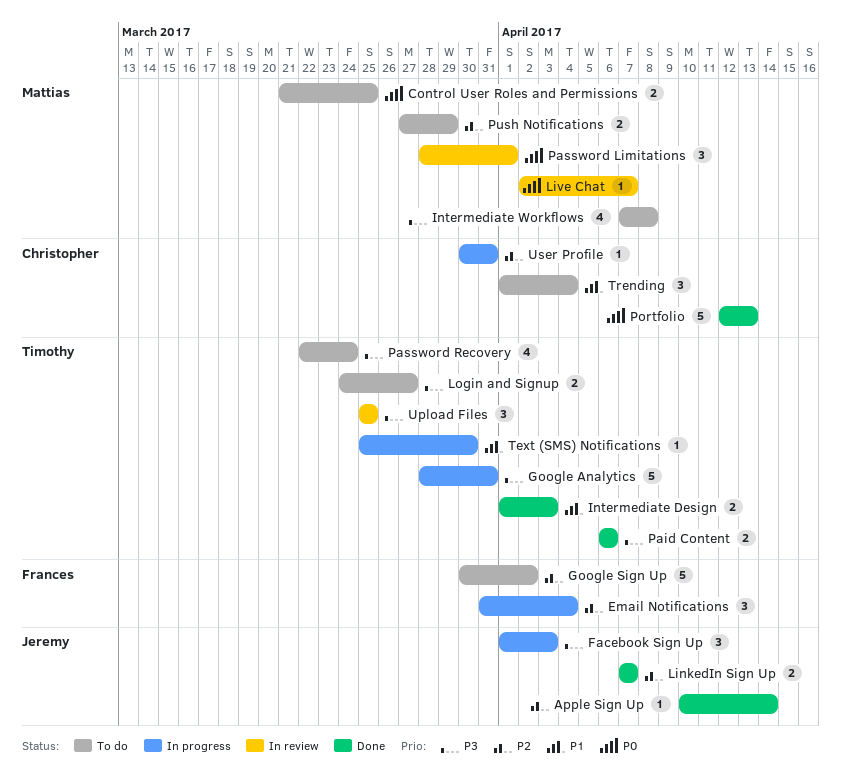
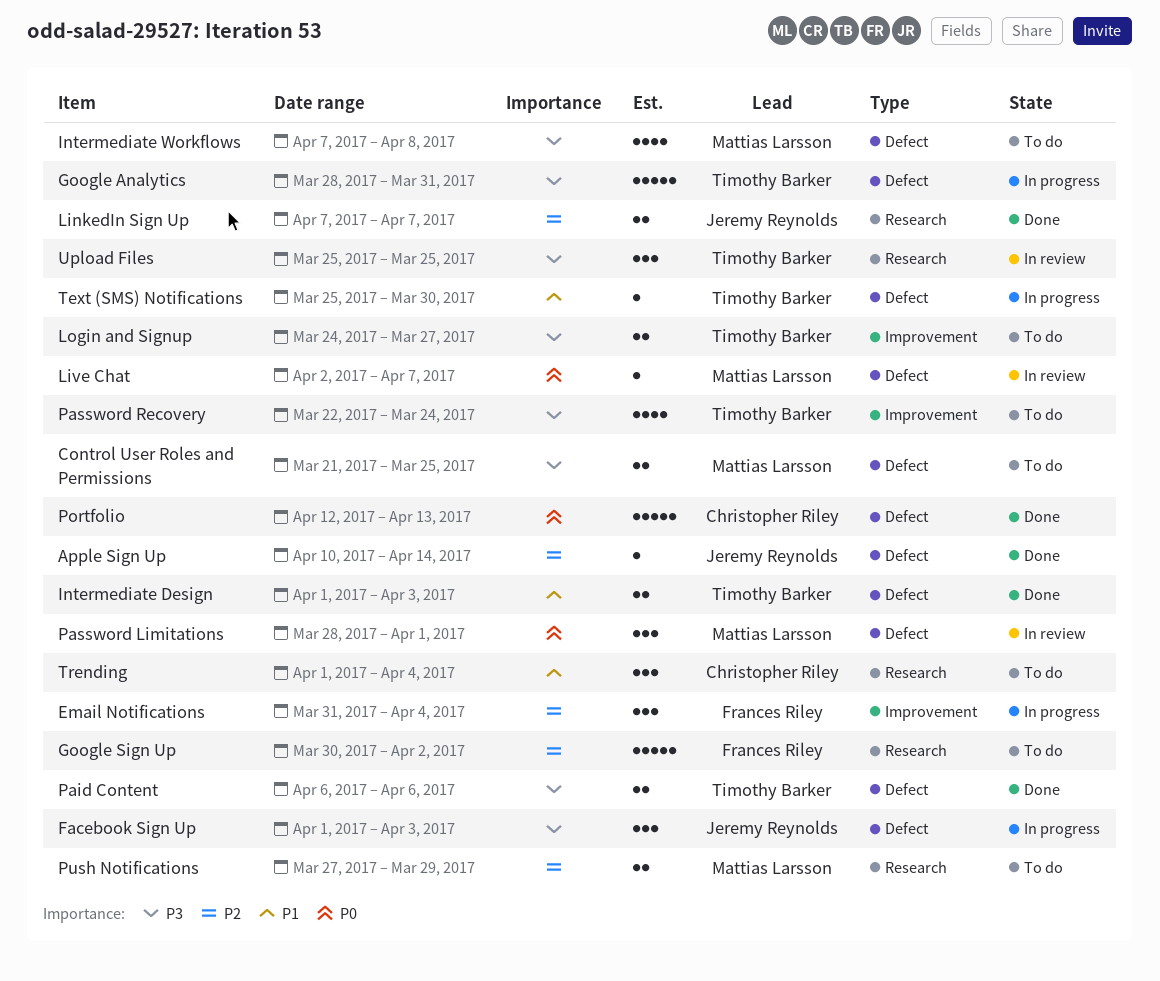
Control User Roles and Permissions, priority: P0 -> P3
User Profile: present -> none

